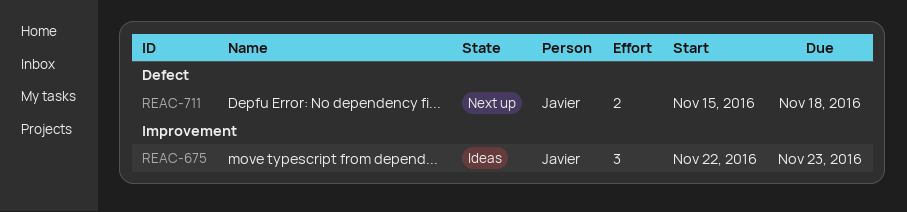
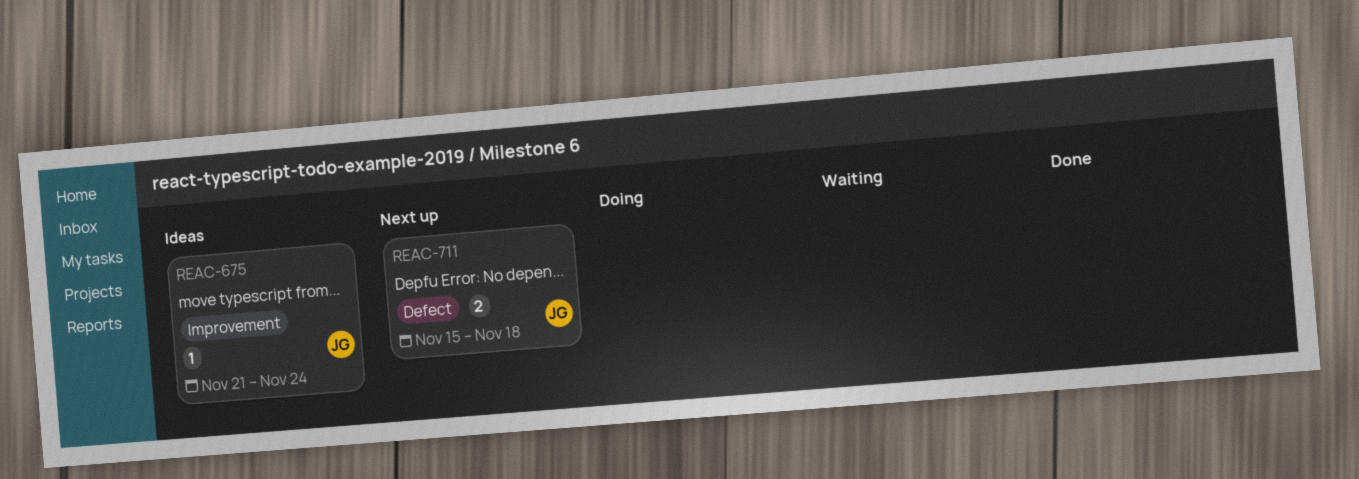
REAC-675, estimate: 3 -> 1
REAC-675, start: Nov 22 -> Nov 21
REAC-675, due: Nov 23 -> Nov 24

